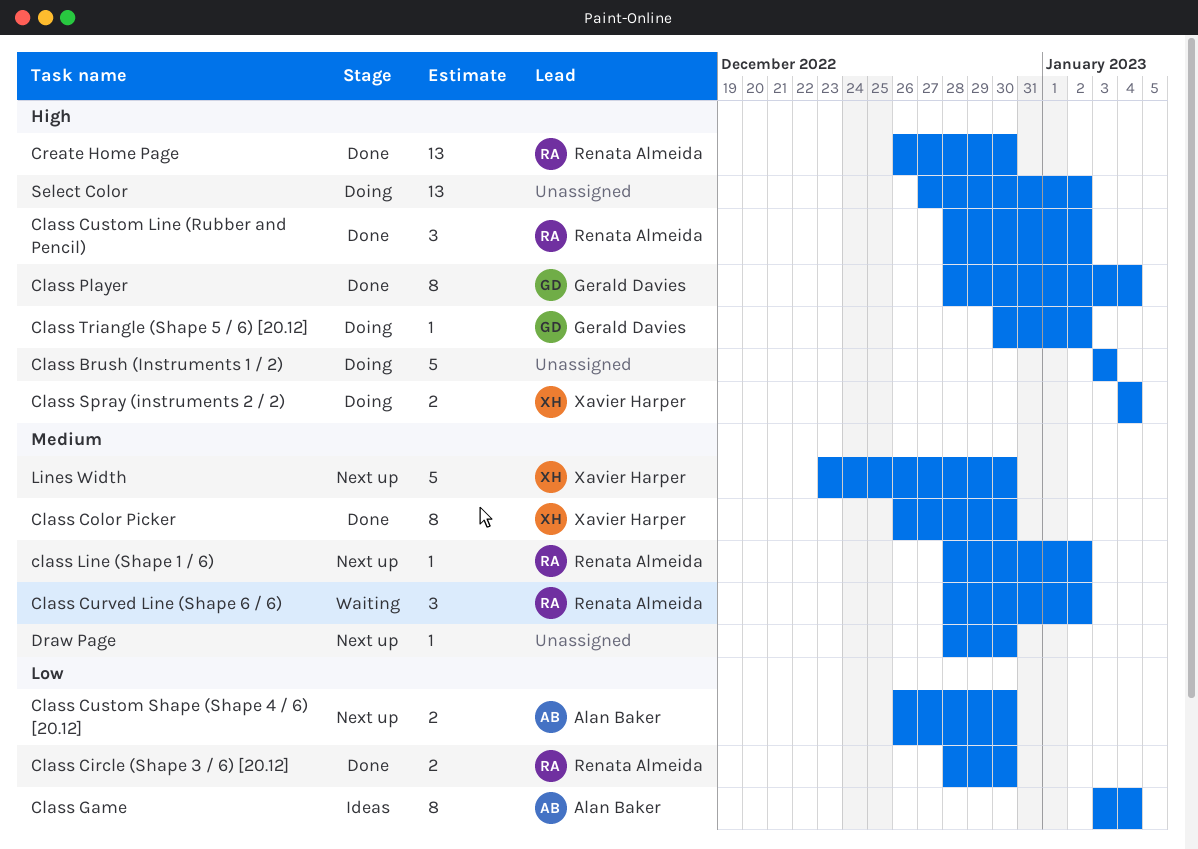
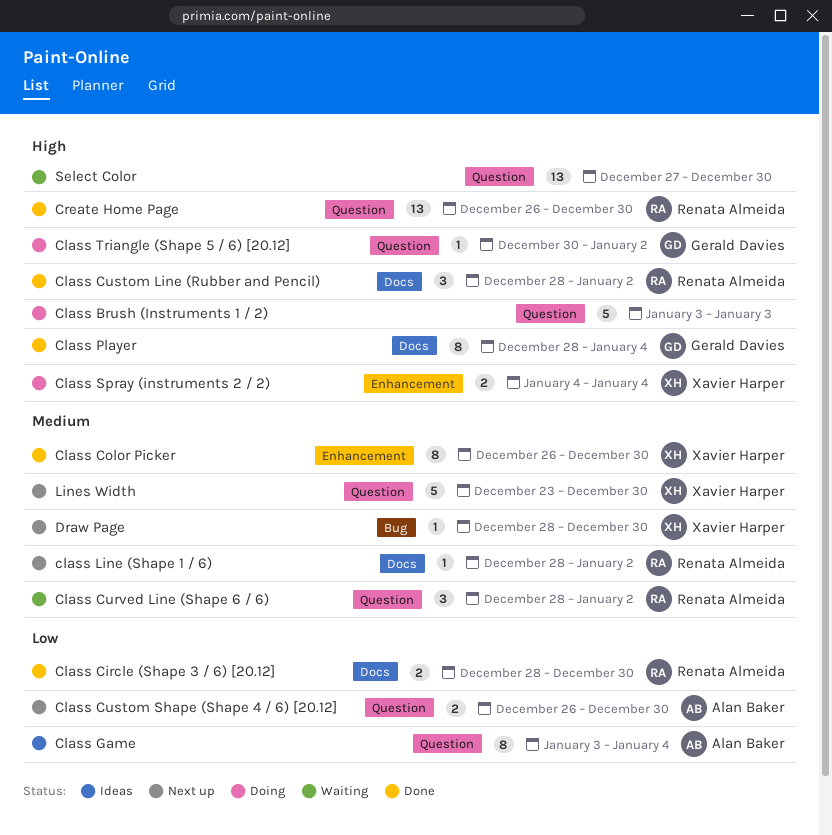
Draw Page, owner: none -> Xavier Harper
Select Color, status: Doing -> Waiting
Select Color, due: Jan 2 -> Dec 30

